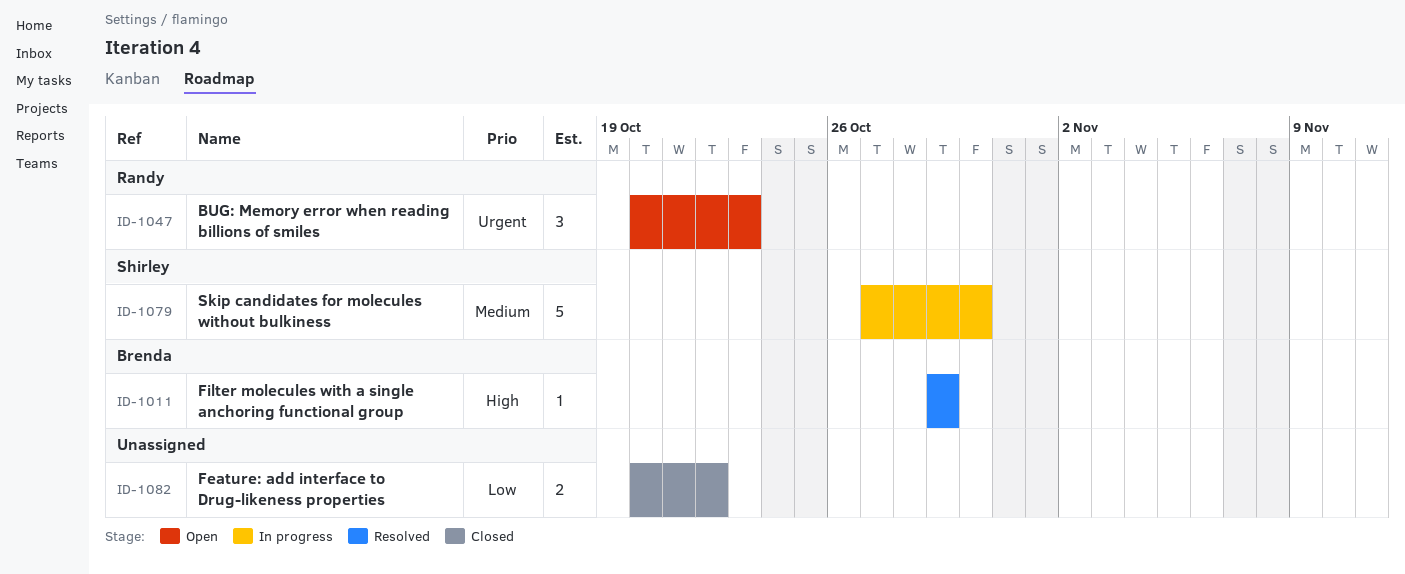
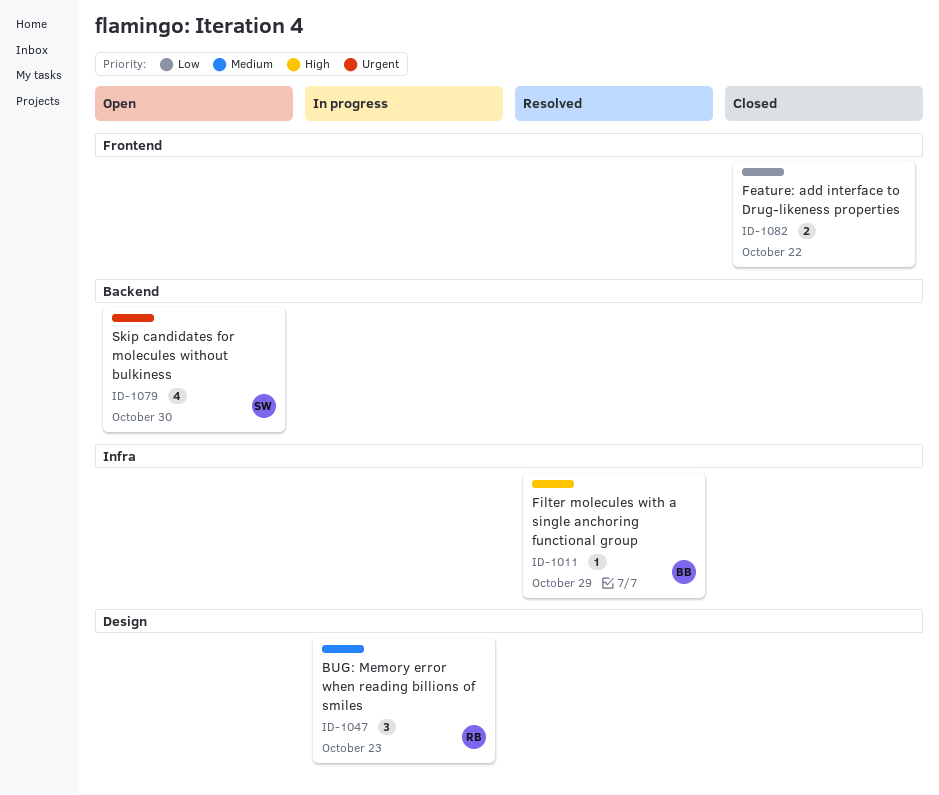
ID-1047, status: Open -> In progress
ID-1047, priority: Urgent -> Medium
ID-1079, status: In progress -> Open
ID-1079, priority: Medium -> Urgent
ID-1079, estimate: 5 -> 4

